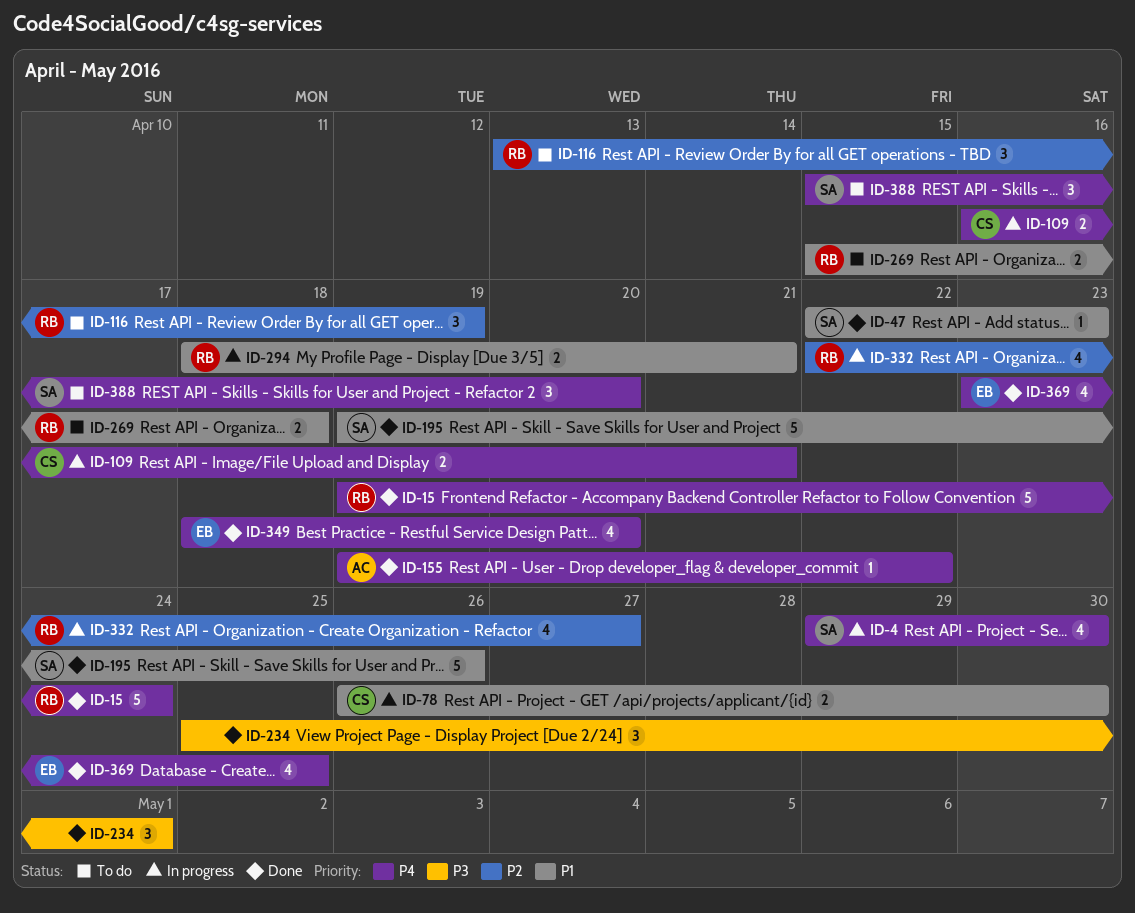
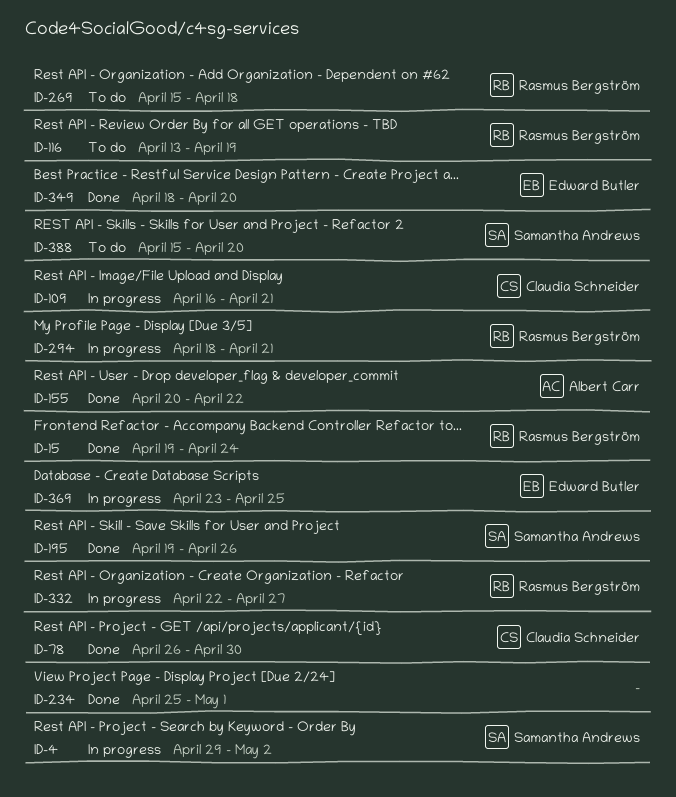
ID-4, due: Apr 30 -> May 2
ID-47: present -> none
ID-78, status: In progress -> Done
ID-155, start: Apr 19 -> Apr 20
ID-369, status: Done -> In progress

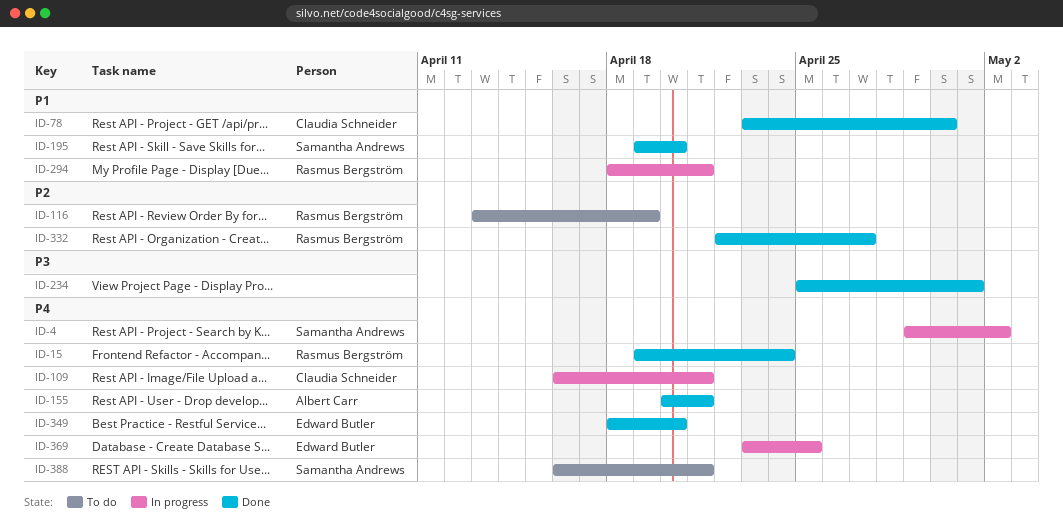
ID-78, start: Apr 26 -> Apr 23
ID-155, due: Apr 22 -> Apr 21
ID-195, due: Apr 26 -> Apr 20
ID-269: present -> none
ID-332, status: In progress -> Done
ID-388, start: Apr 15 -> Apr 16
ID-388, due: Apr 20 -> Apr 21

